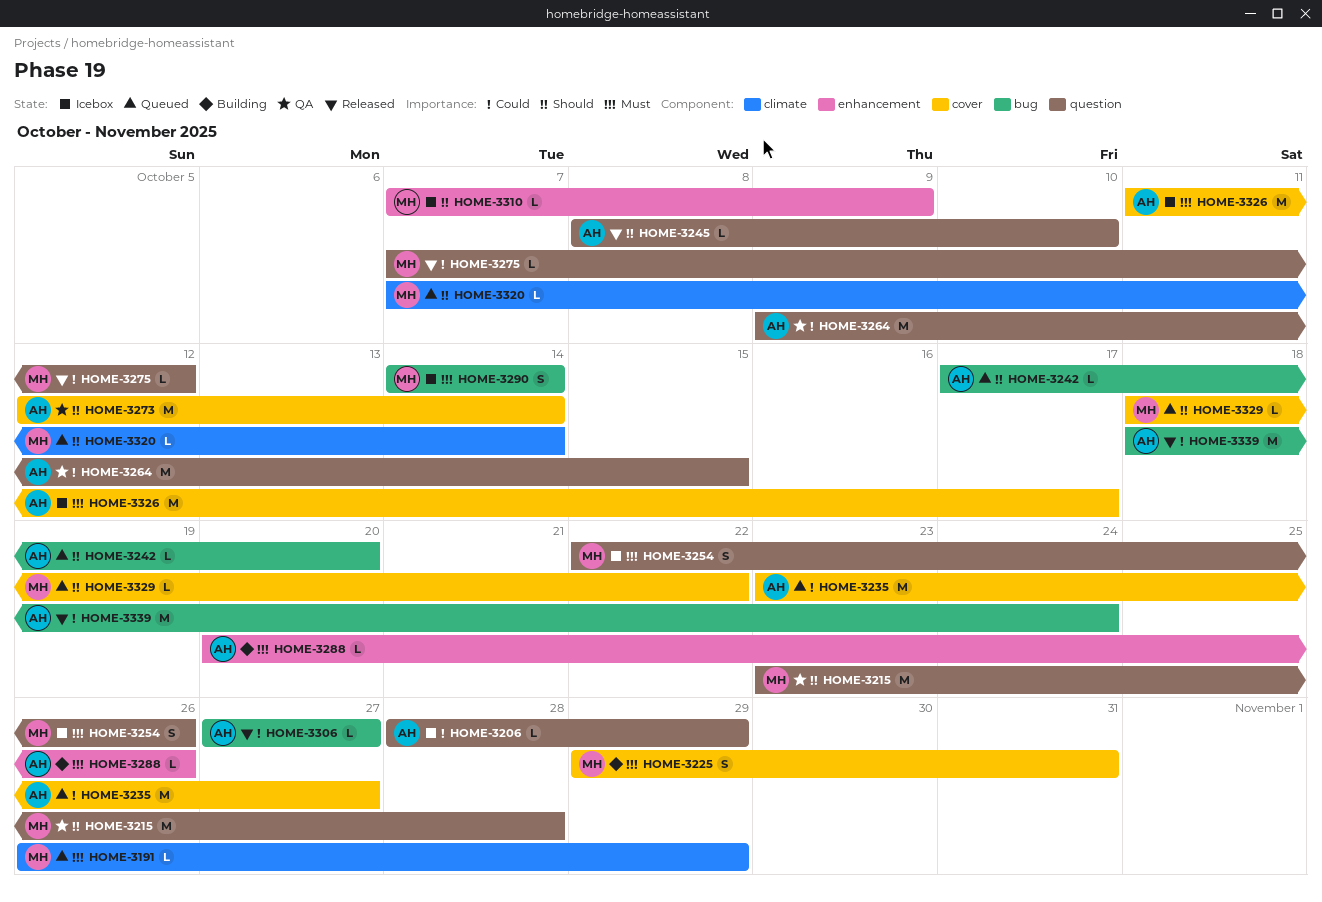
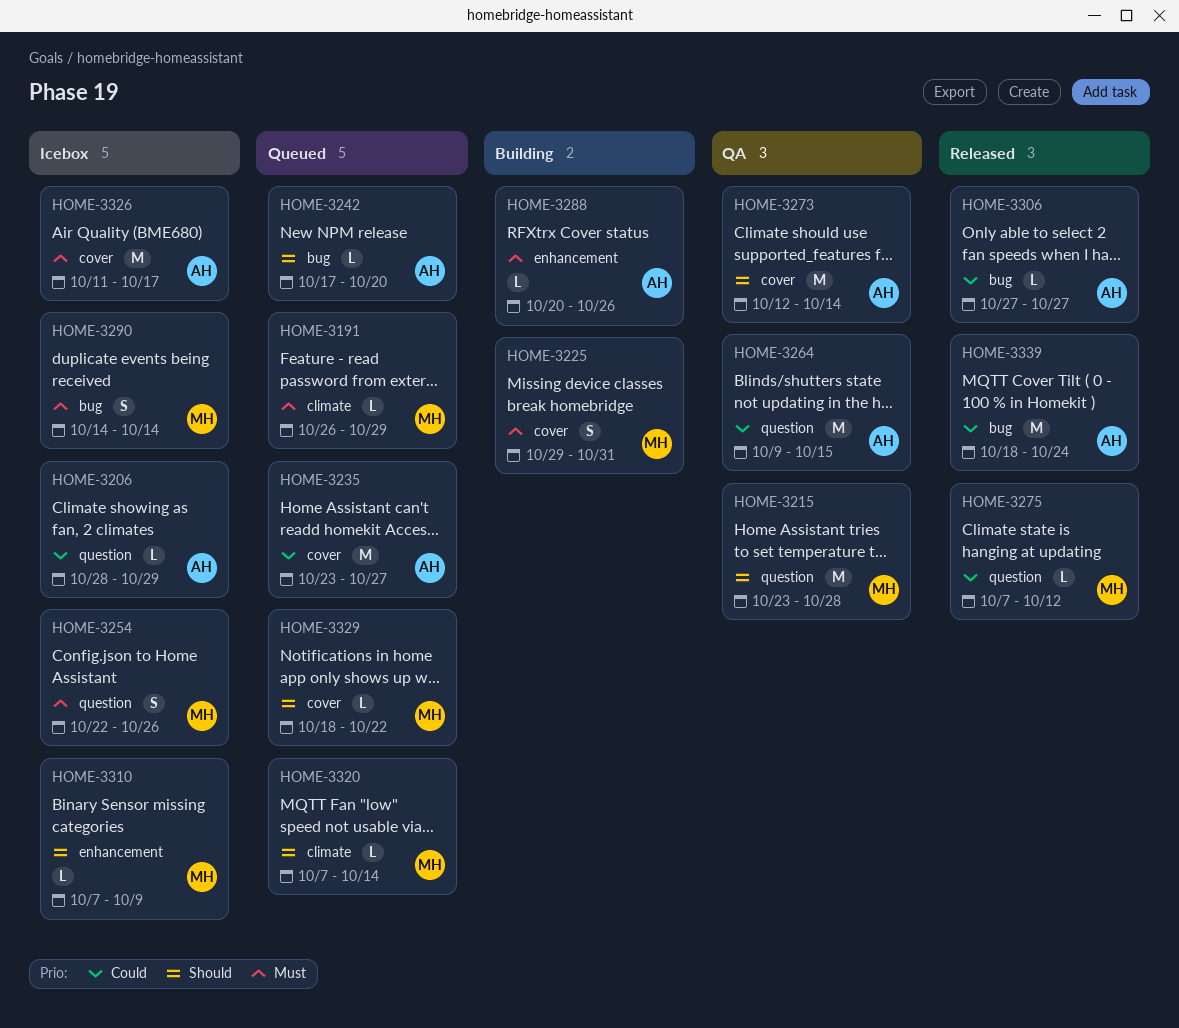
HOME-3245: present -> none

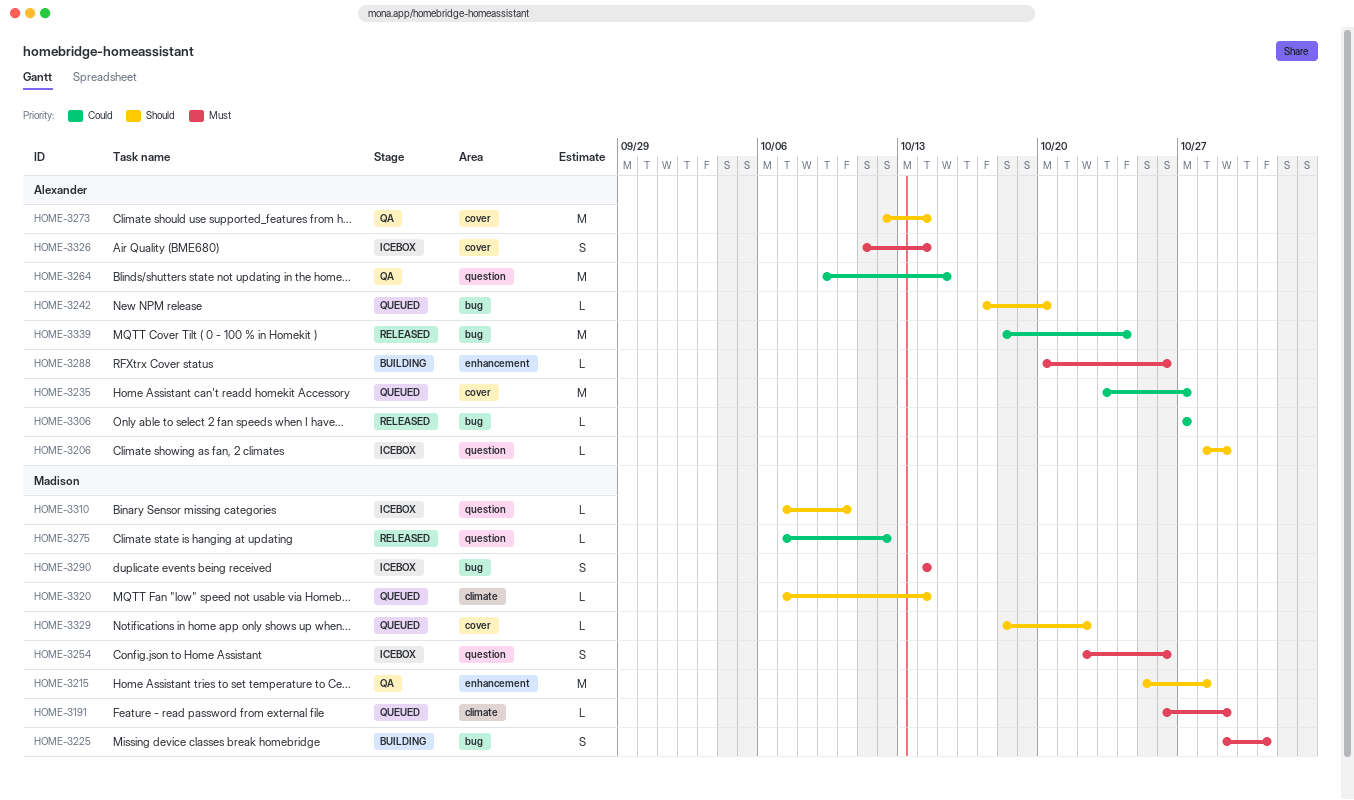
HOME-3206, priority: Could -> Should
HOME-3215, label: question -> enhancement
HOME-3215, start: Oct 23 -> Oct 25
HOME-3225, label: cover -> bug
HOME-3310, label: enhancement -> question
HOME-3310, due: Oct 9 -> Oct 10
HOME-3326, estimate: M -> S
HOME-3326, due: Oct 17 -> Oct 14

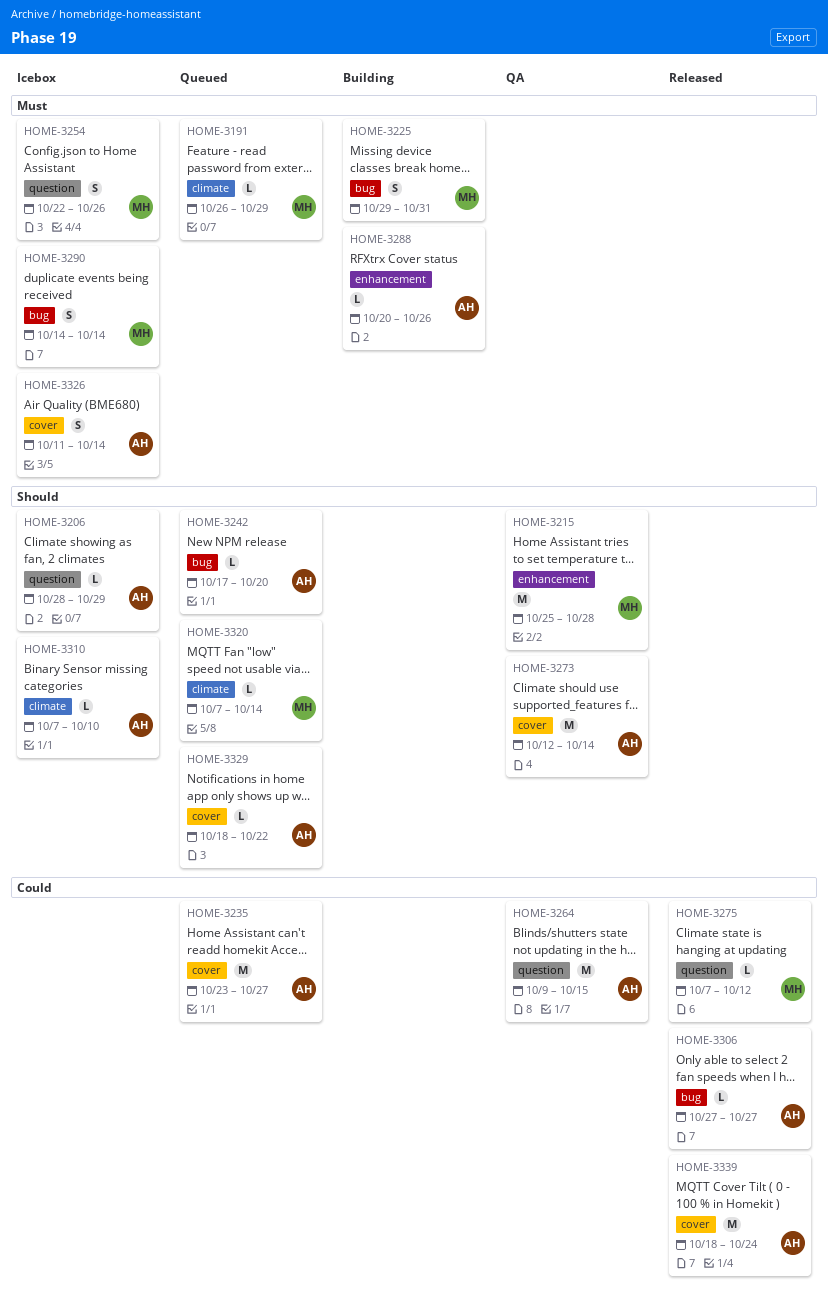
HOME-3310, owner: Madison -> Alexander
HOME-3310, label: question -> climate
HOME-3329, owner: Madison -> Alexander
HOME-3339, label: bug -> cover

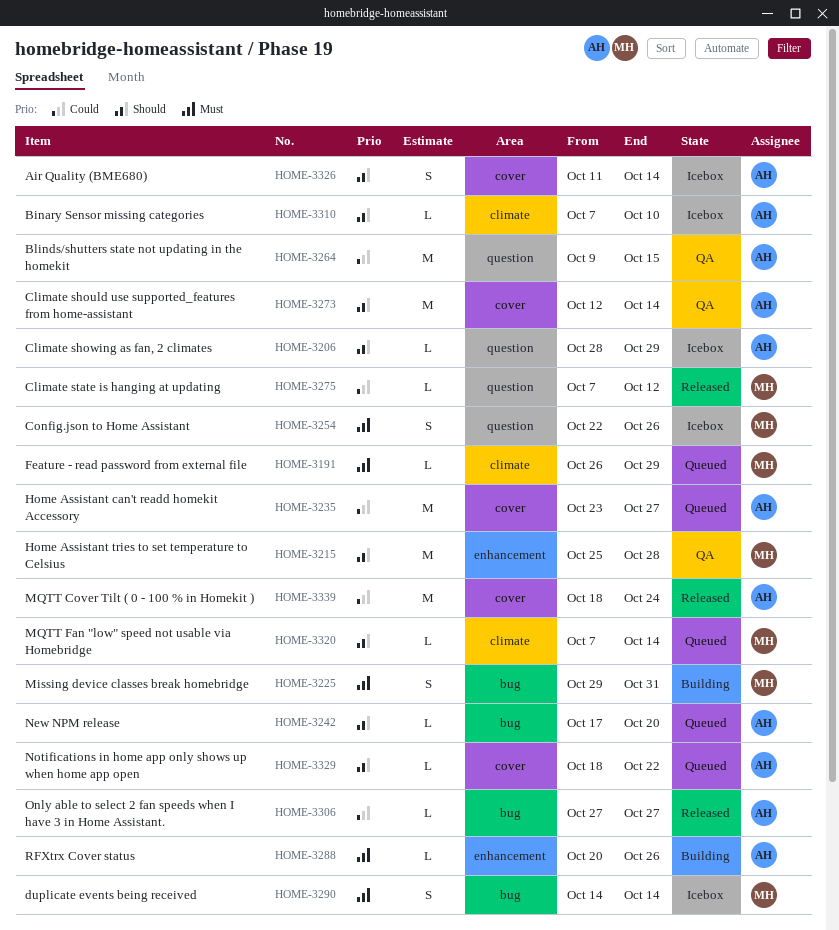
HOME-3326, priority: Must -> Should

